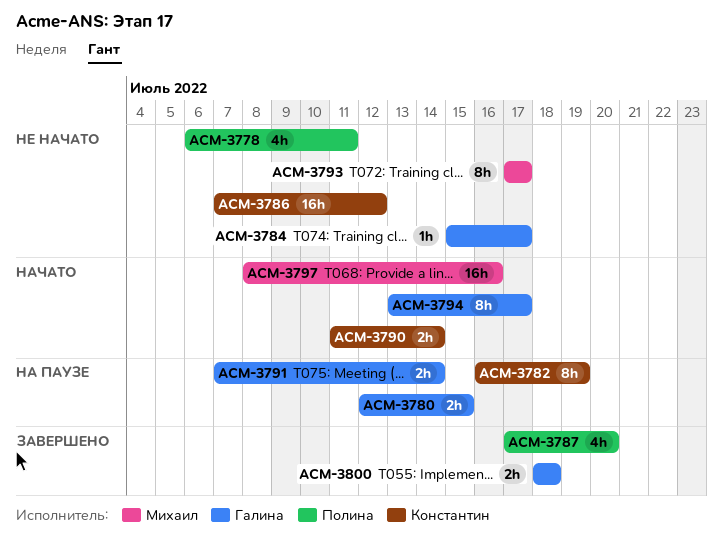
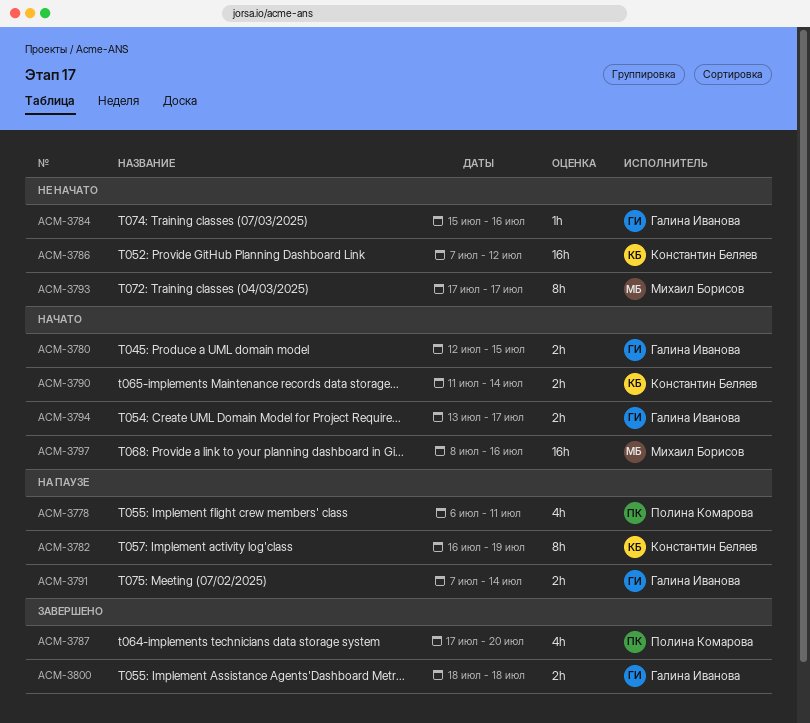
ACM-3778, status: Не начато -> На паузе
ACM-3780, status: На паузе -> Начато
ACM-3784, due: Jul 17 -> Jul 16
ACM-3794, estimate: 8h -> 2h

